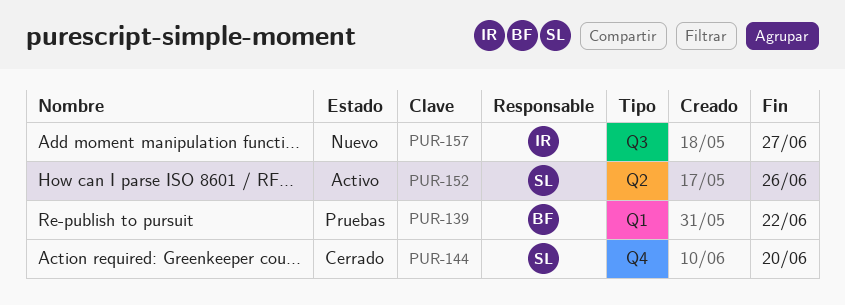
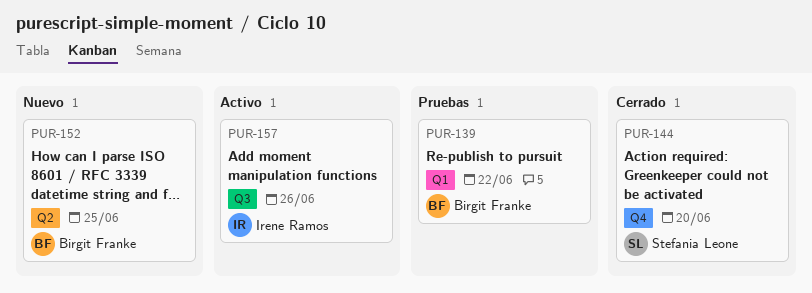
PUR-152, status: Activo -> Nuevo
PUR-152, owner: Stefania Leone -> Birgit Franke
PUR-152, due: Jun 26 -> Jun 25
PUR-157, status: Nuevo -> Activo
PUR-157, due: Jun 27 -> Jun 26

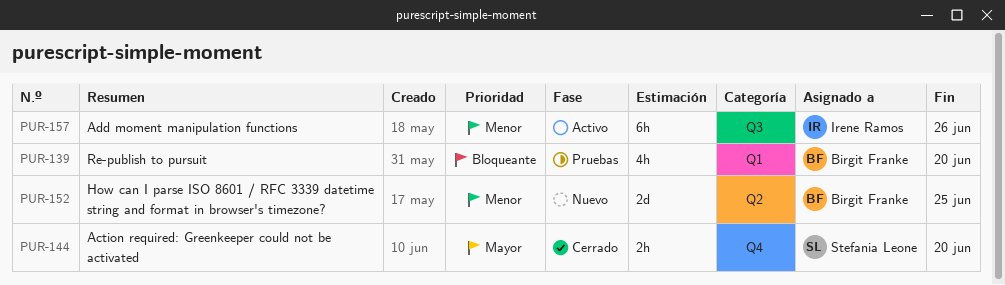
PUR-139, due: Jun 22 -> Jun 20

